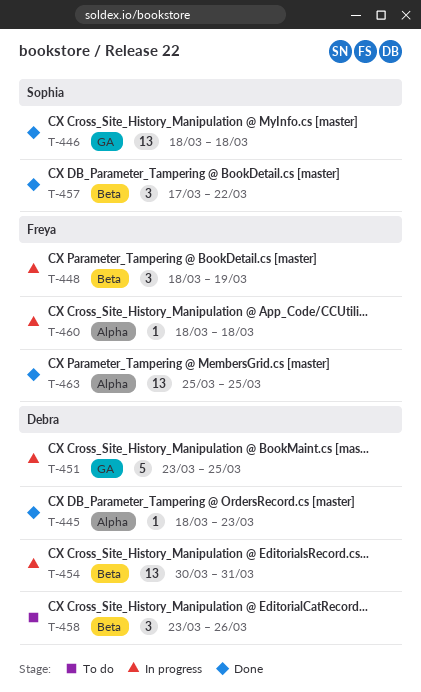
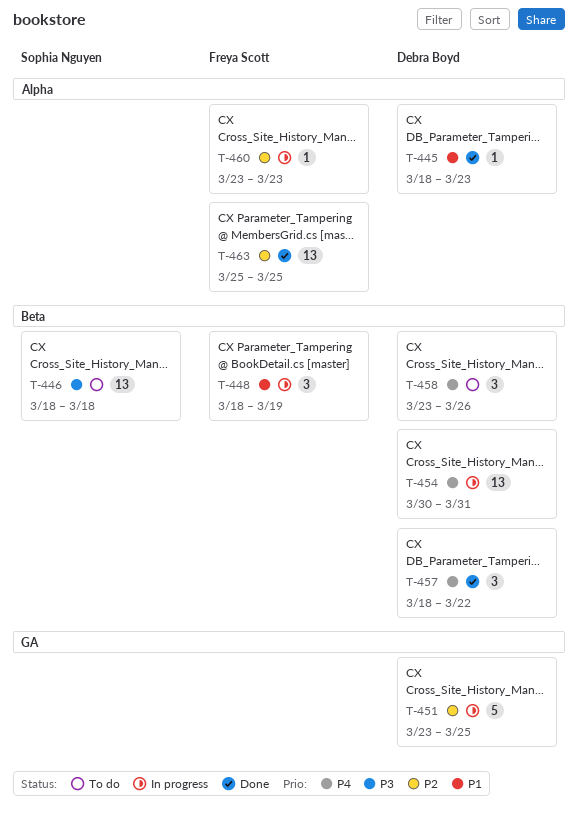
T-446, status: Done -> To do
T-446, label: GA -> Beta
T-457, owner: Sophia Nguyen -> Debra Boyd
T-457, start: Mar 17 -> Mar 18
T-460, start: Mar 18 -> Mar 23
T-460, due: Mar 18 -> Mar 23

